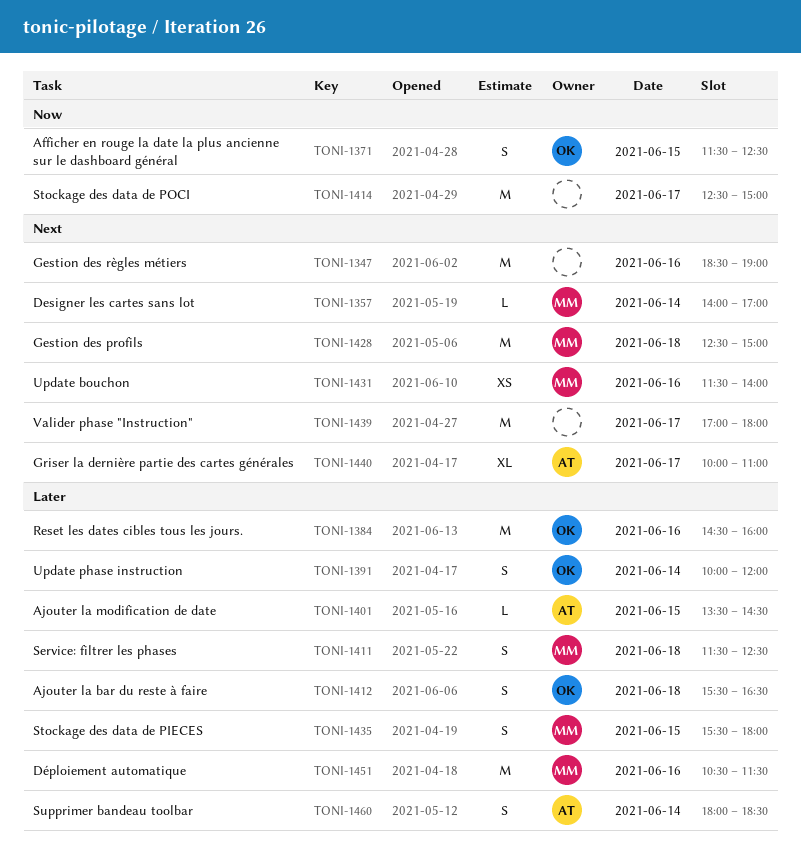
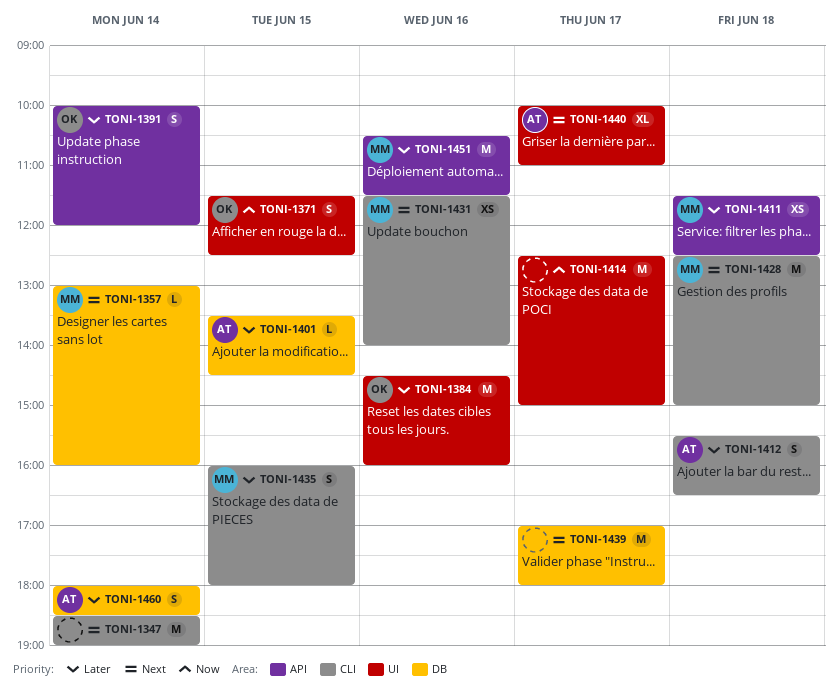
TONI-1347, day: Jun 16 -> Jun 14
TONI-1357, begins: 14:00 -> 13:00
TONI-1357, ends: 17:00 -> 16:00
TONI-1411, estimate: S -> XS
TONI-1412, owner: OK -> AT
TONI-1435, begins: 15:30 -> 16:00

